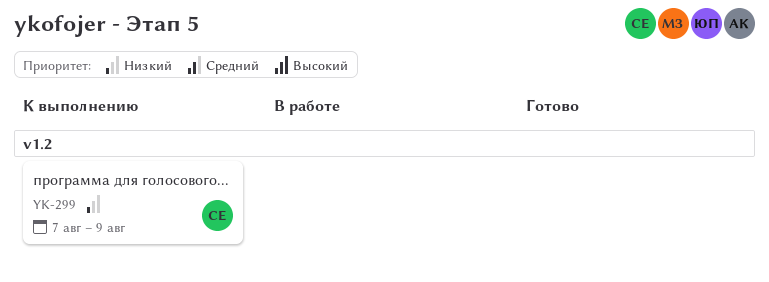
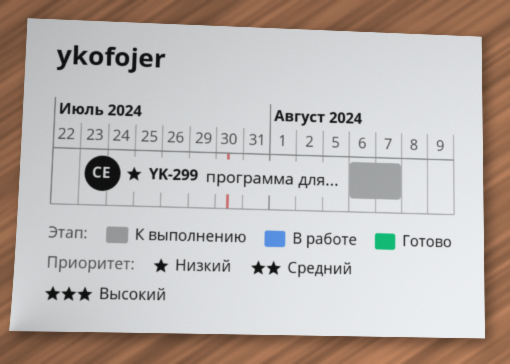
YK-299, start: Aug 7 -> Aug 6
YK-299, due: Aug 9 -> Aug 7

